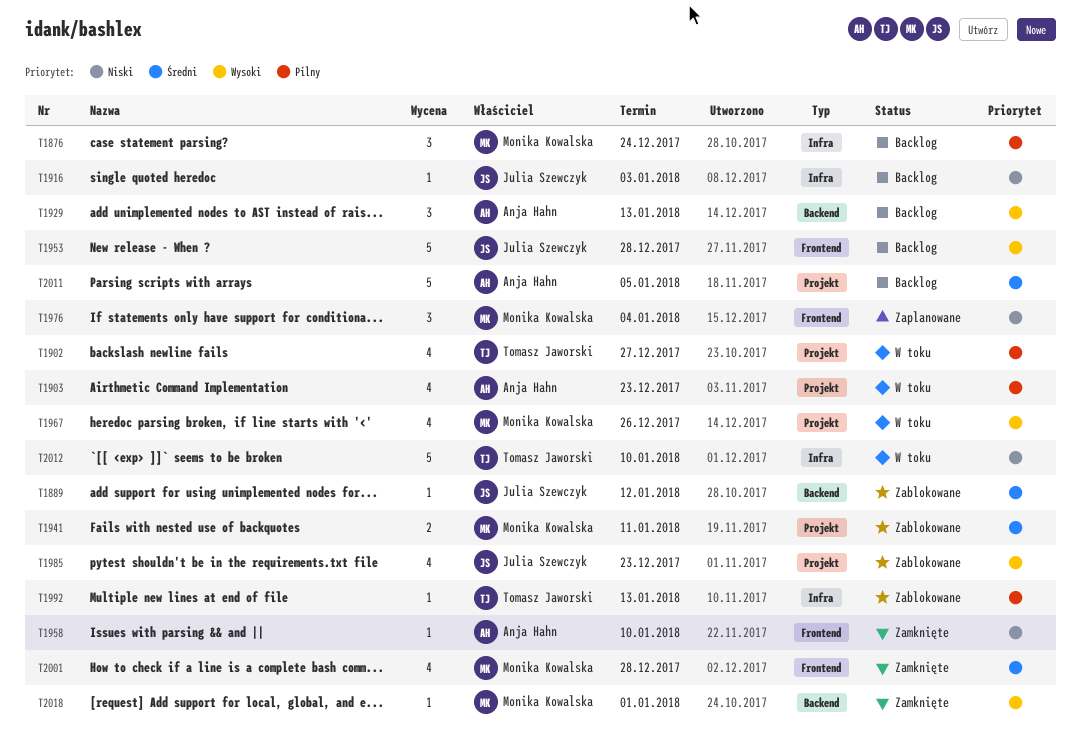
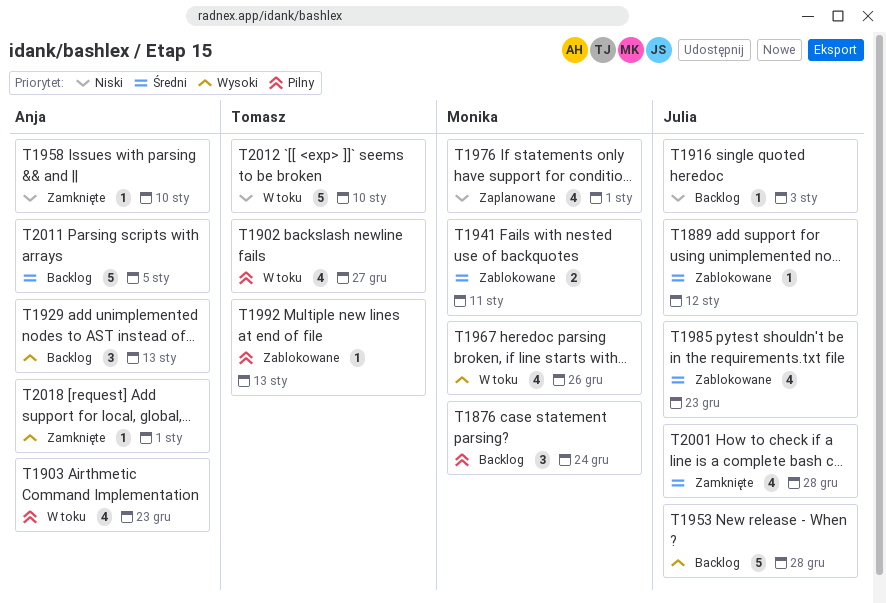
T1976, estimate: 3 -> 4
T1976, due: Jan 4 -> Jan 1
T1985, priority: Wysoki -> Średni
T2001, owner: Monika Kowalska -> Julia Szewczyk
T2018, owner: Monika Kowalska -> Anja Hahn

